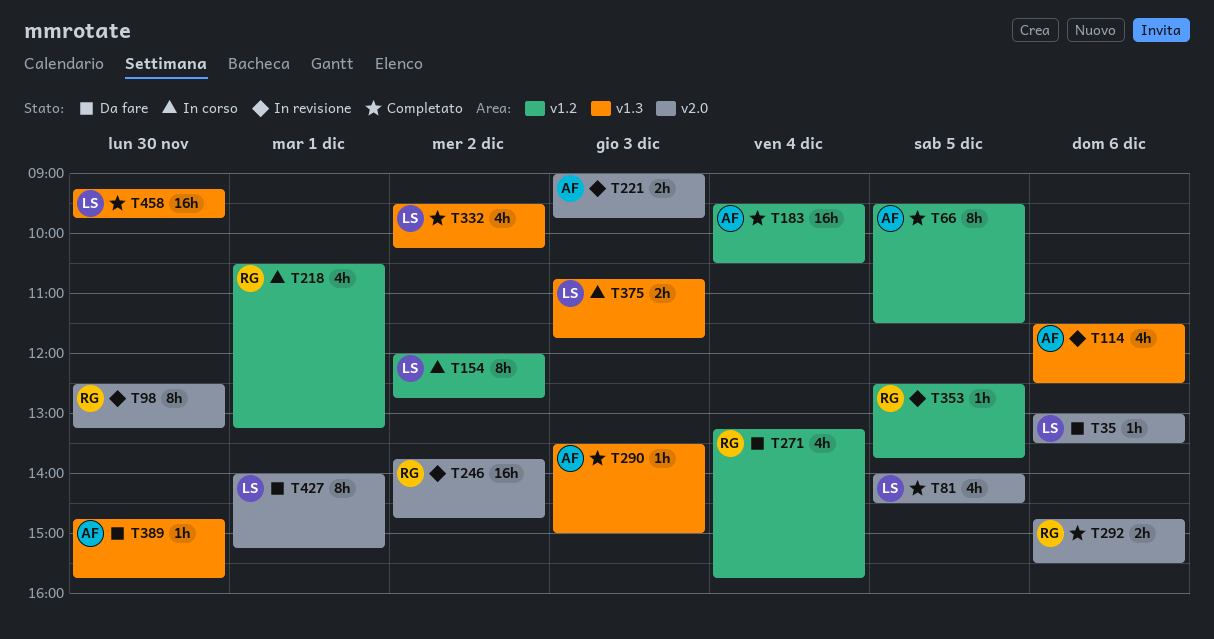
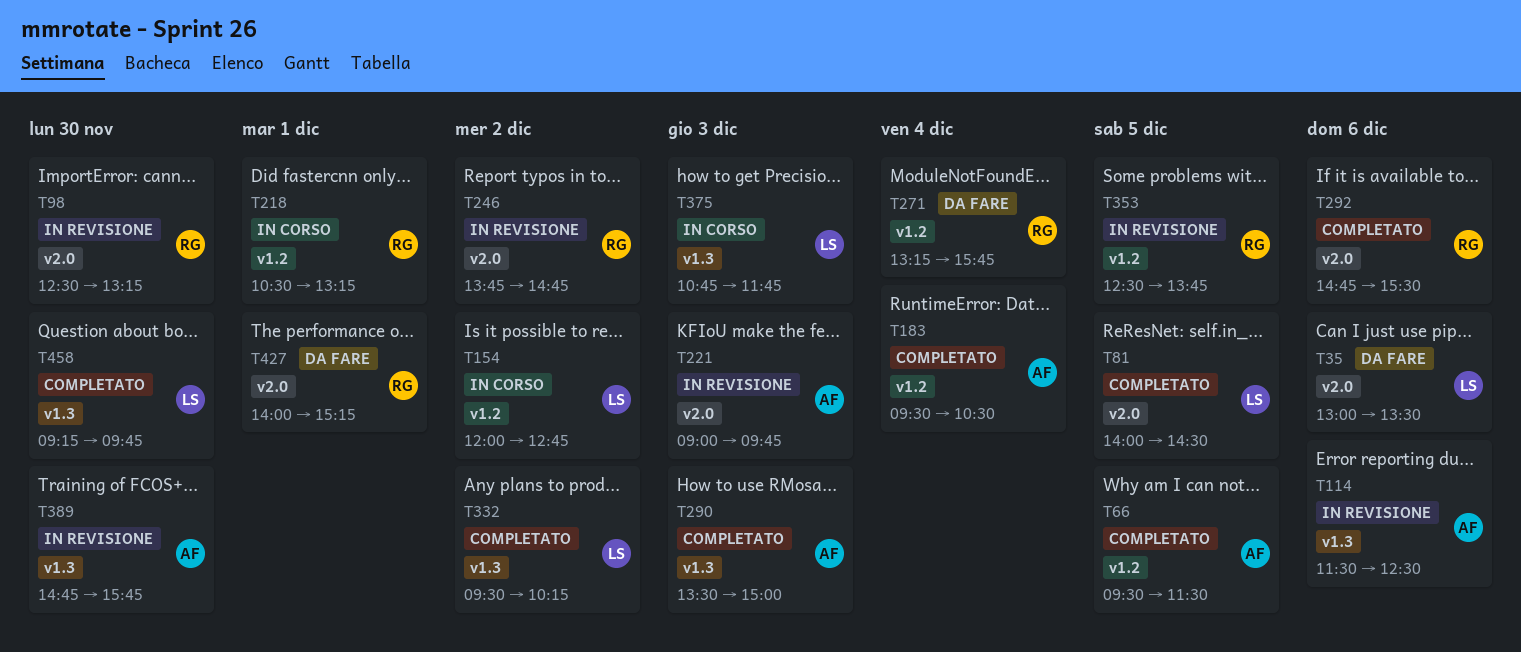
T389, status: Da fare -> In revisione
T427, owner: LS -> RG

